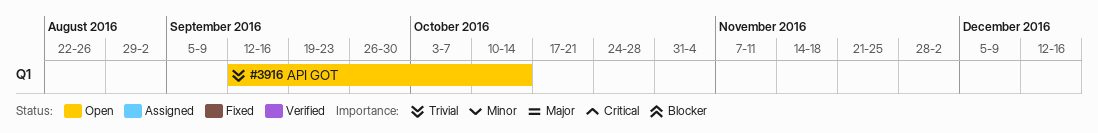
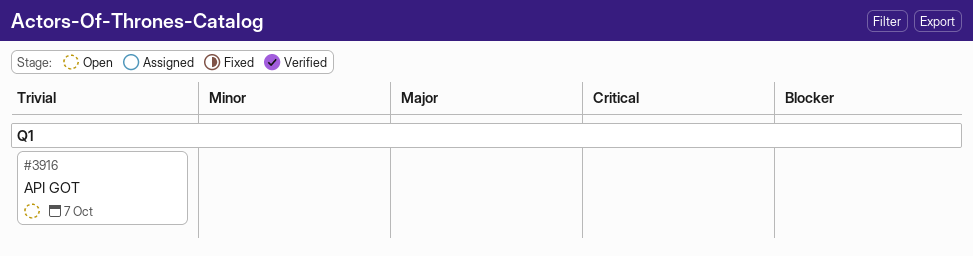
#3916, due: Oct 14 -> Oct 7

